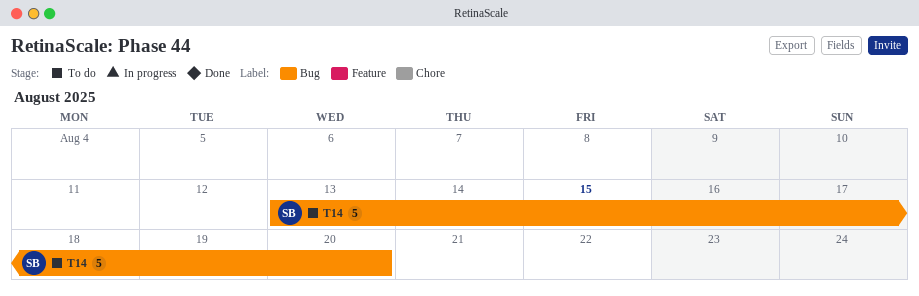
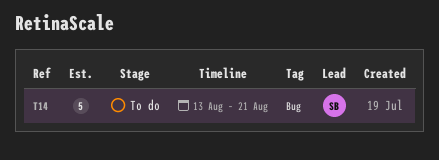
T14, due: Aug 20 -> Aug 21

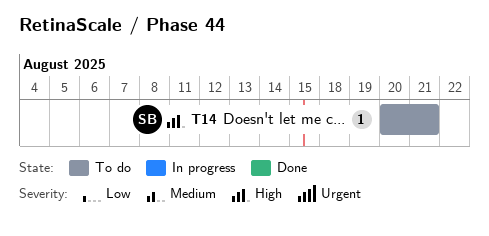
T14, estimate: 5 -> 1
T14, start: Aug 13 -> Aug 20

